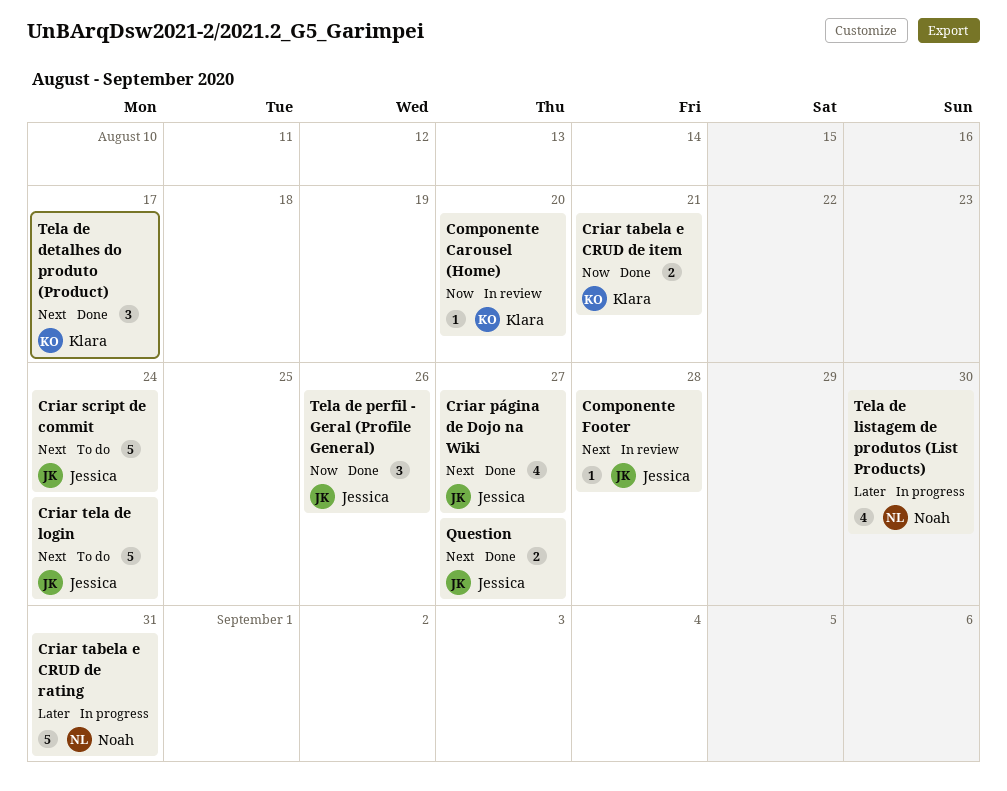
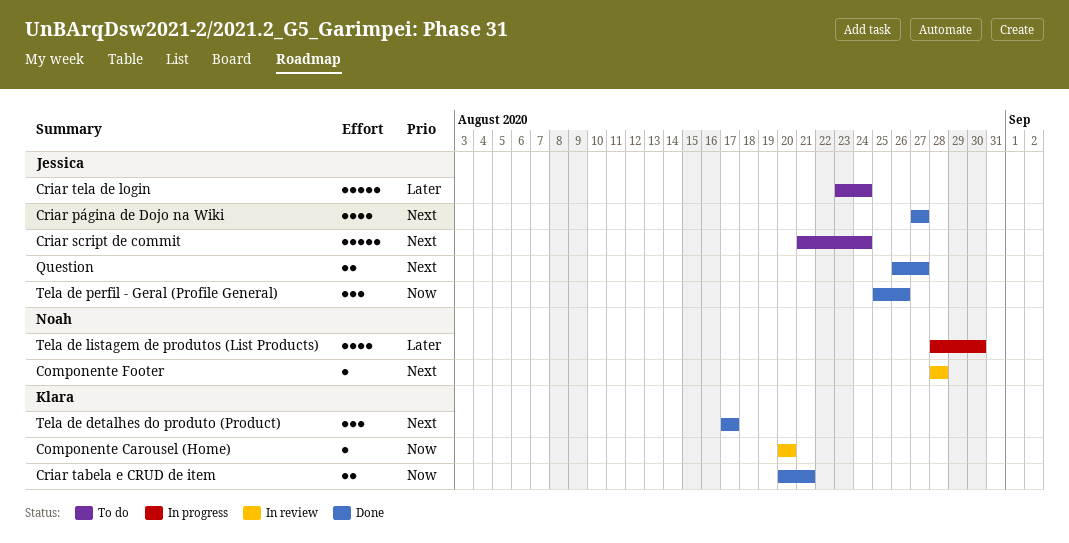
Componente Footer, owner: Jessica -> Noah
Criar tabela e CRUD de rating: present -> none
Criar tela de login, priority: Next -> Later

